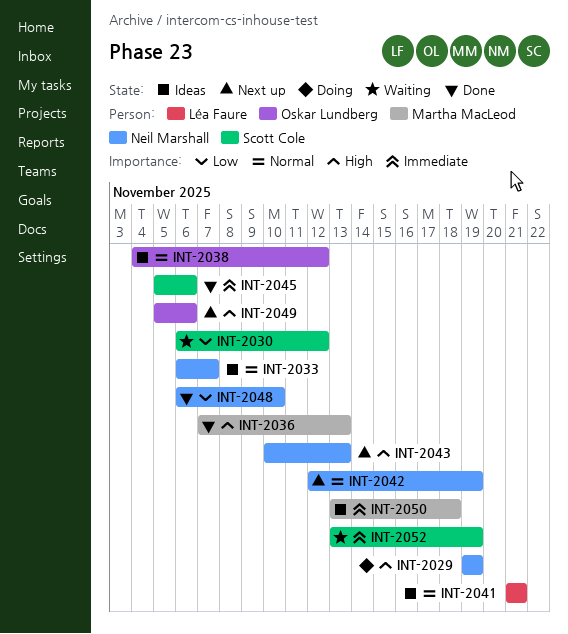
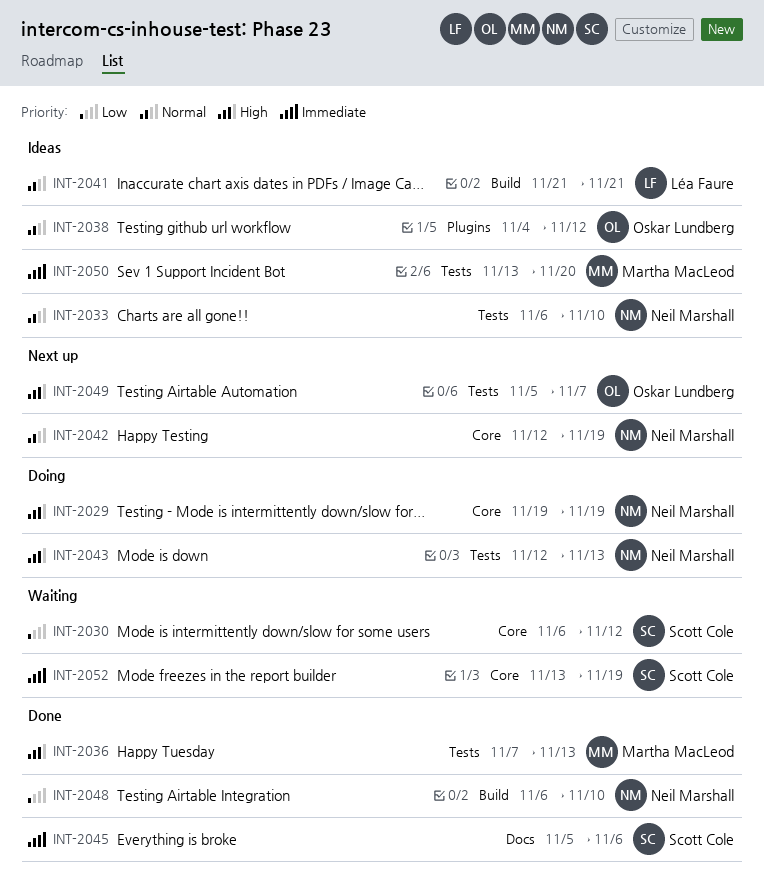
INT-2033, due: Nov 7 -> Nov 10
INT-2043, status: Next up -> Doing
INT-2043, start: Nov 10 -> Nov 12
INT-2049, due: Nov 6 -> Nov 7
INT-2050, due: Nov 18 -> Nov 20

